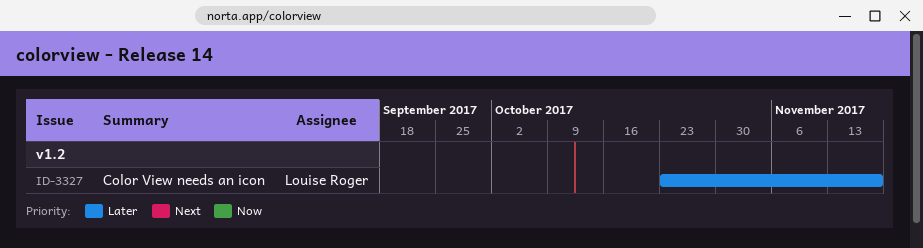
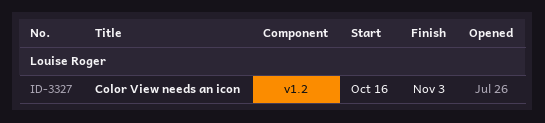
ID-3327, start: Oct 23 -> Oct 16
ID-3327, due: Nov 17 -> Nov 3

